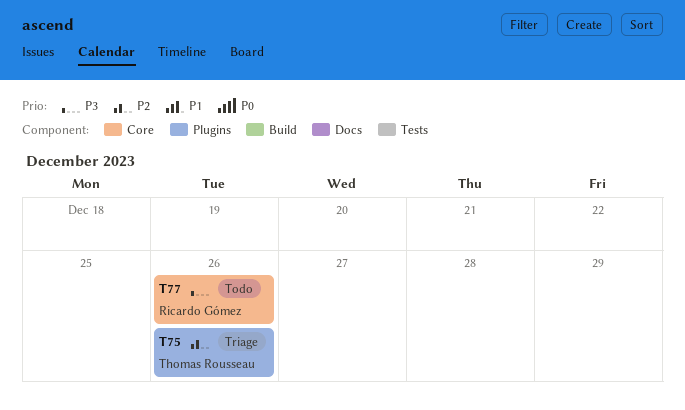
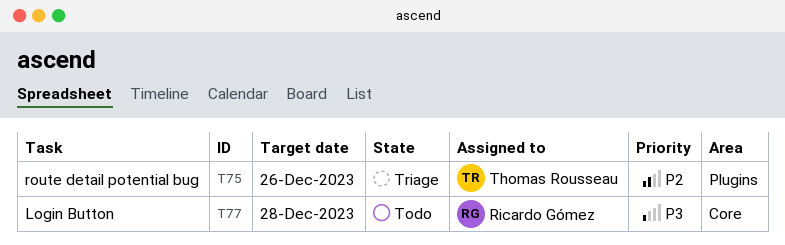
T77, due: Dec 26 -> Dec 28

